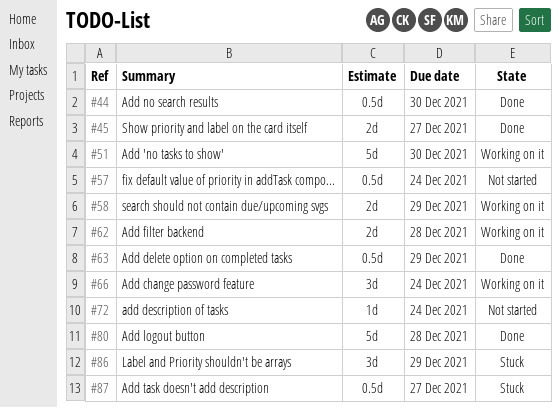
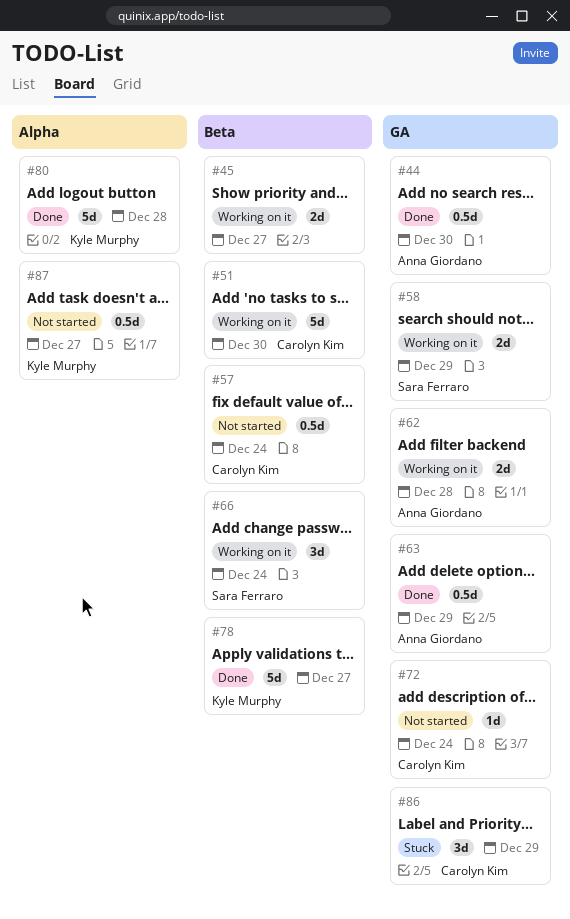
#45, status: Done -> Working on it
#78: none -> present
#87, status: Stuck -> Not started

